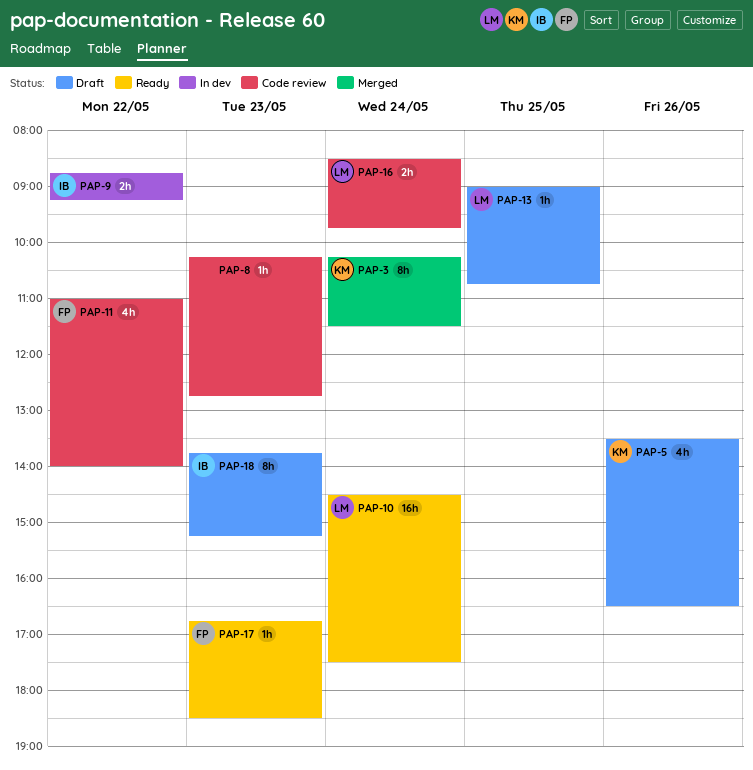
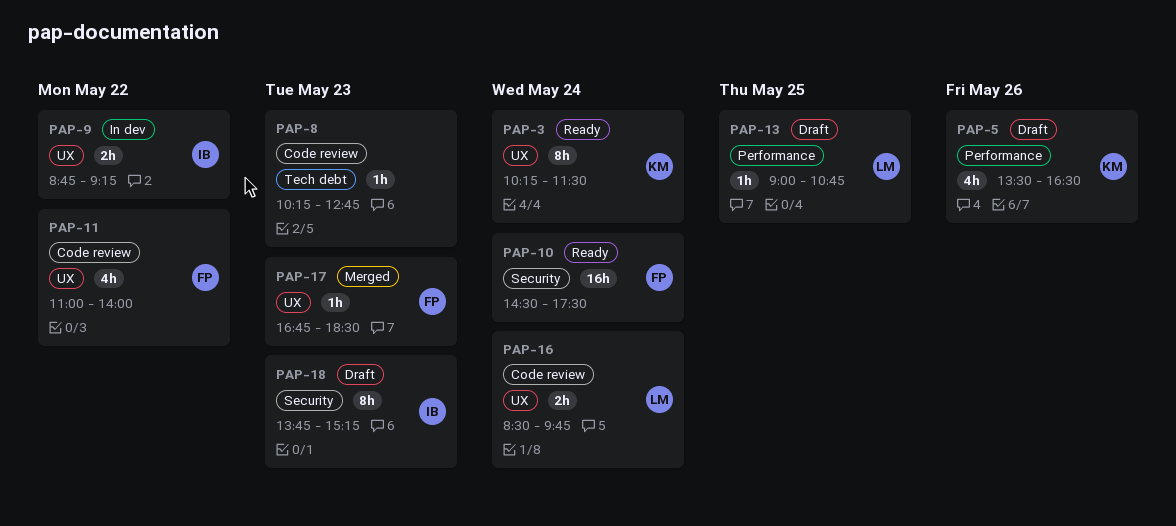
PAP-3, status: Merged -> Ready
PAP-10, owner: LM -> FP
PAP-17, status: Ready -> Merged

